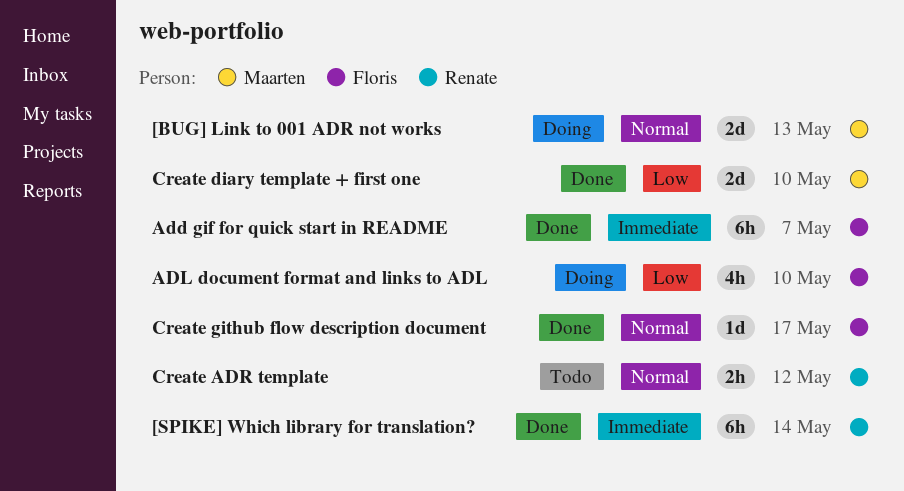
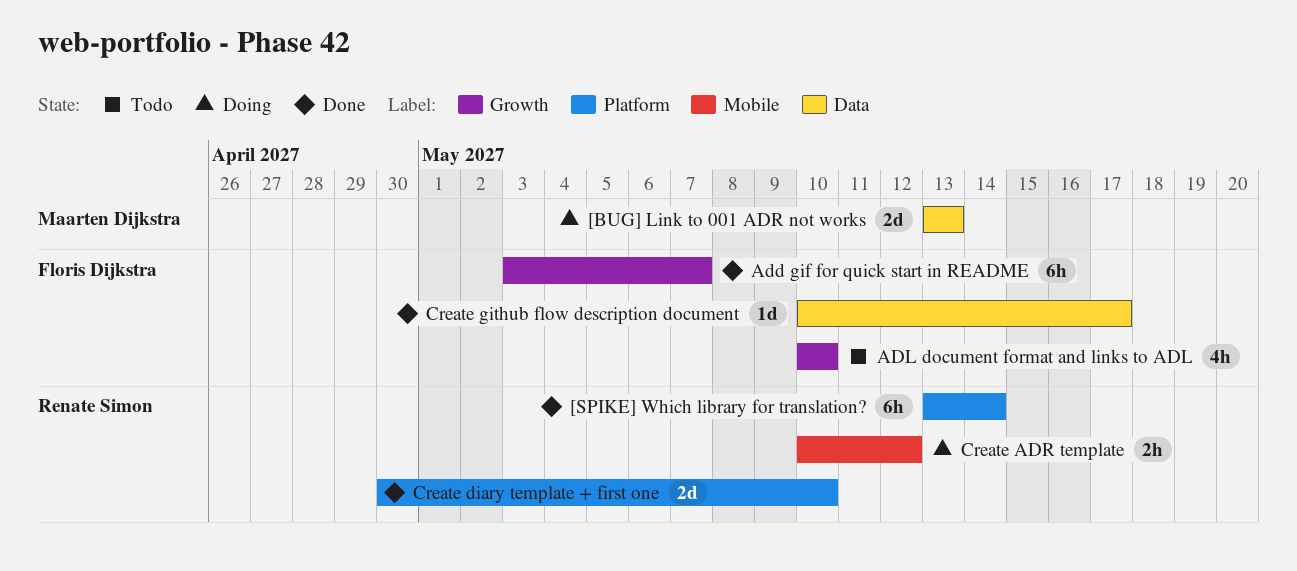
ADL document format and links to ADL, status: Doing -> Todo
Create ADR template, status: Todo -> Doing
Create diary template + first one, owner: Maarten Dijkstra -> Renate Simon

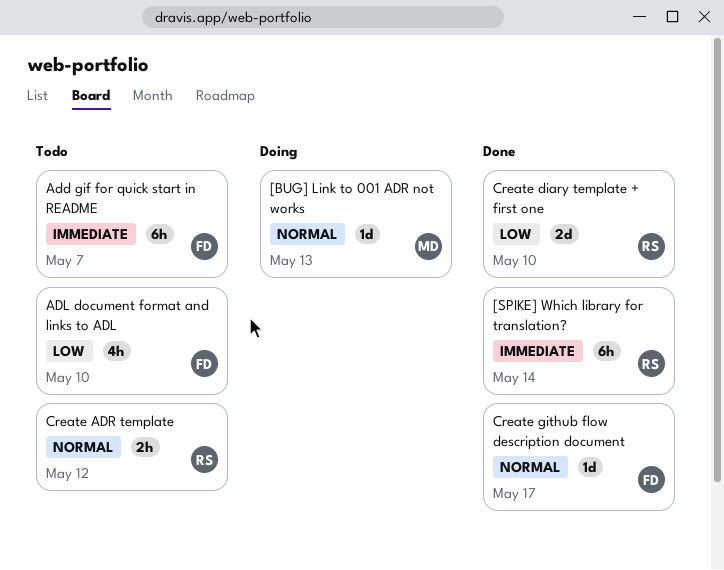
[BUG] Link to 001 ADR not works, estimate: 2d -> 1d
Add gif for quick start in README, status: Done -> Todo
Create ADR template, status: Doing -> Todo

